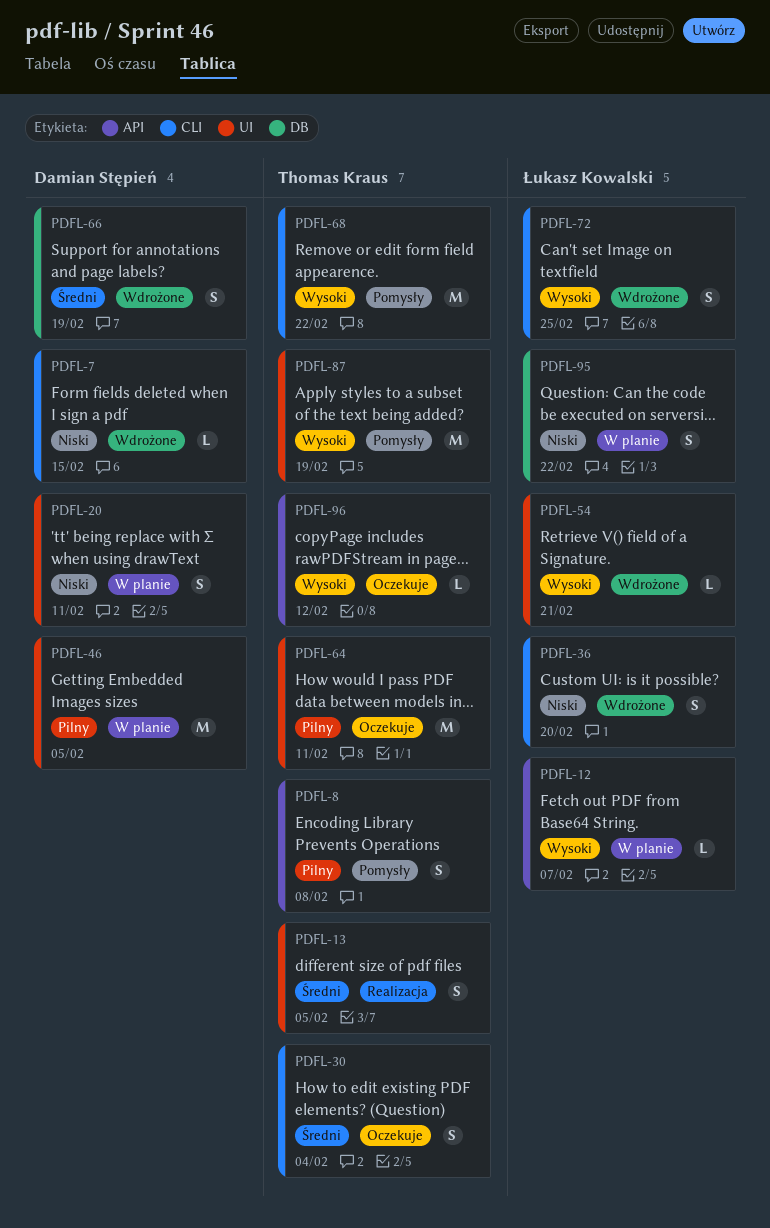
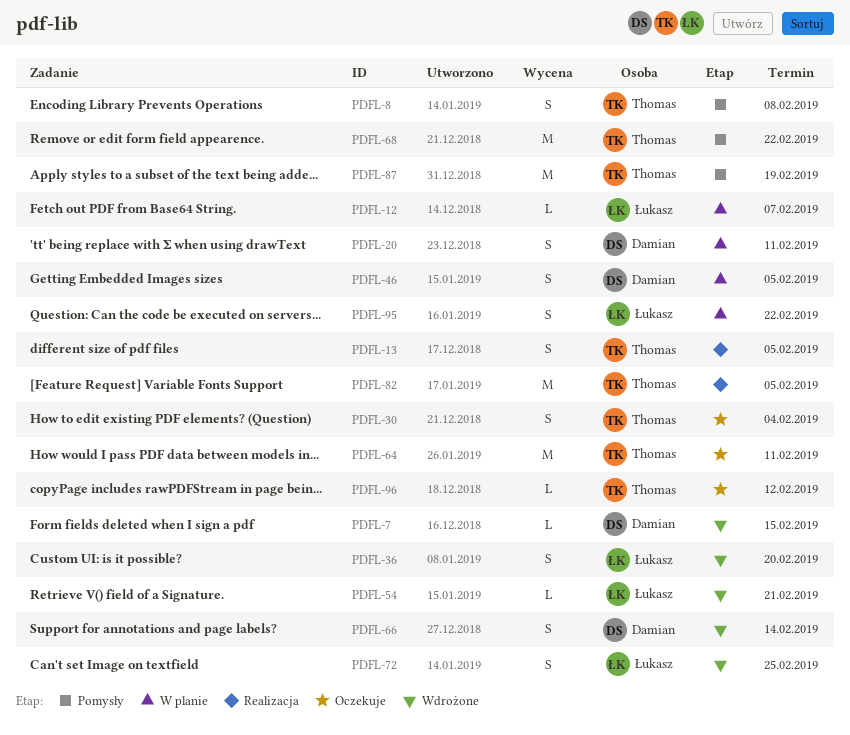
PDFL-46, estimate: M -> S
PDFL-66, due: Feb 19 -> Feb 14
PDFL-82: none -> present

